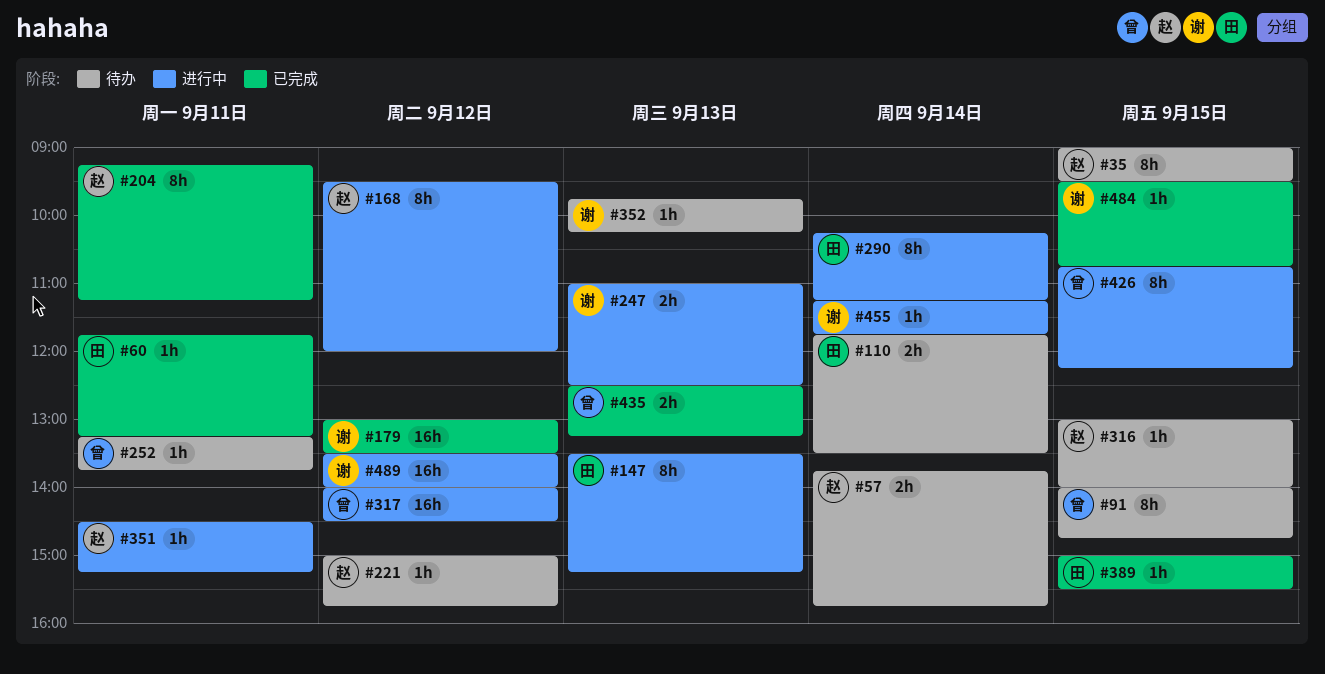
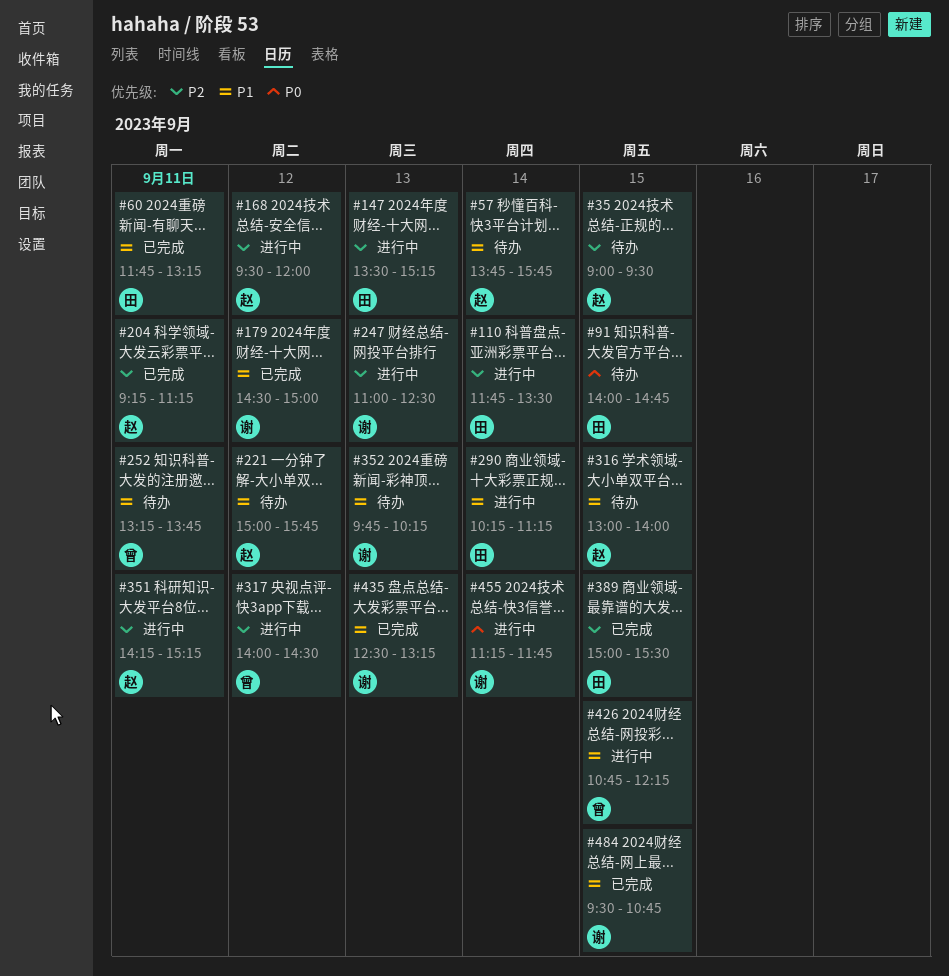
#91, owner: 曾 -> 田
#110, status: 待办 -> 进行中
#179, begins: 13:00 -> 14:30
#179, ends: 13:30 -> 15:00
#351, begins: 14:30 -> 14:15
#435, owner: 曾 -> 谢
#489: present -> none

